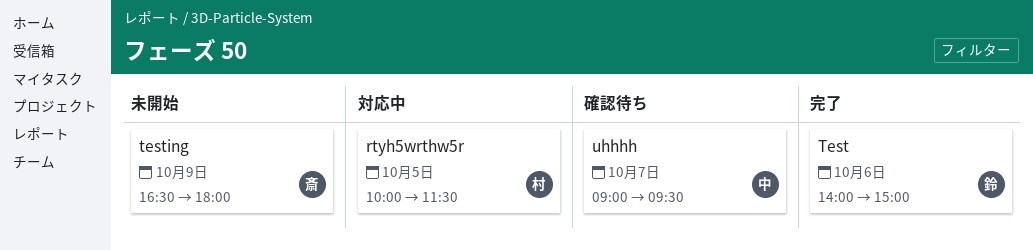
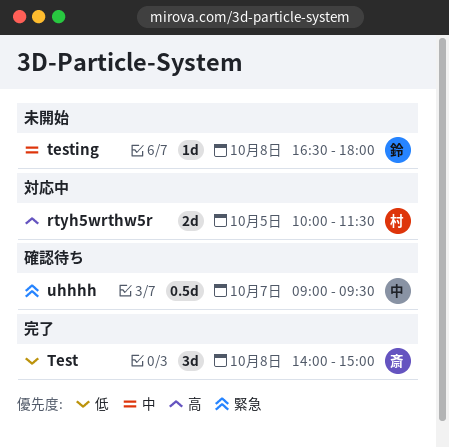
Test, owner: 鈴 -> 斎
Test, day: Oct 6 -> Oct 8
testing, owner: 斎 -> 鈴
testing, day: Oct 9 -> Oct 8

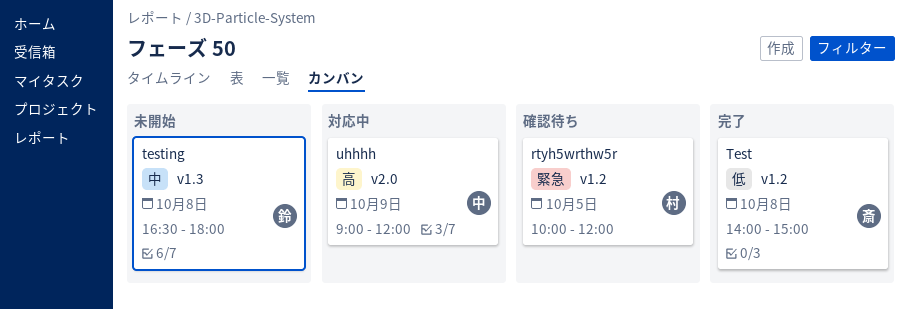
rtyh5wrthw5r, status: 対応中 -> 確認待ち
rtyh5wrthw5r, priority: 高 -> 緊急
rtyh5wrthw5r, ends: 11:30 -> 12:00
uhhhh, status: 確認待ち -> 対応中
uhhhh, priority: 緊急 -> 高
uhhhh, day: Oct 7 -> Oct 9
uhhhh, ends: 09:30 -> 12:00

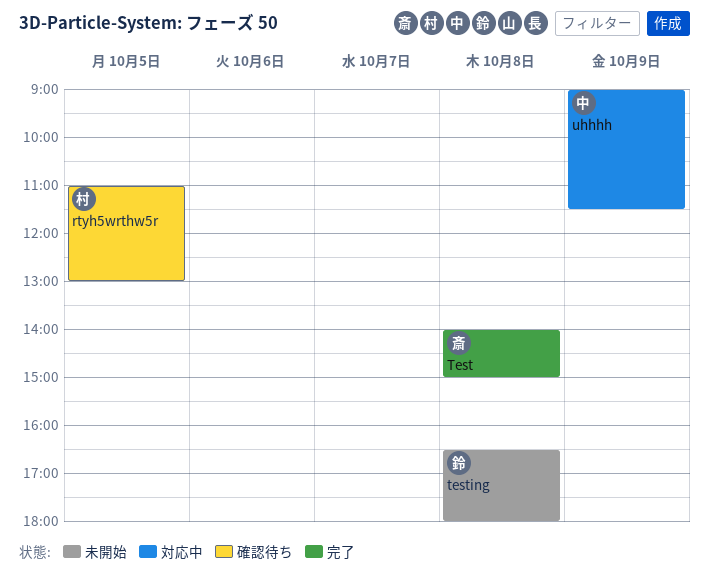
rtyh5wrthw5r, begins: 10:00 -> 11:00
rtyh5wrthw5r, ends: 12:00 -> 13:00
uhhhh, ends: 12:00 -> 11:30

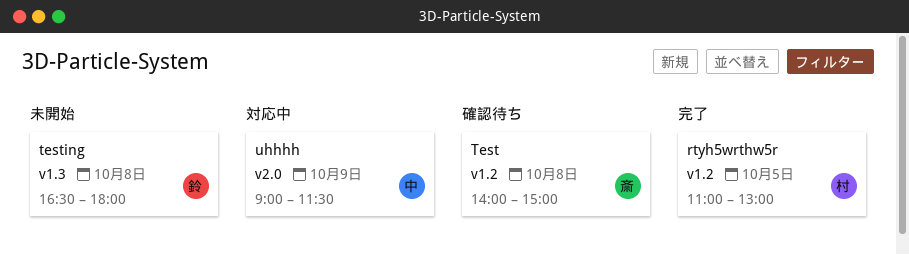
rtyh5wrthw5r, status: 確認待ち -> 完了
Test, status: 完了 -> 確認待ち

